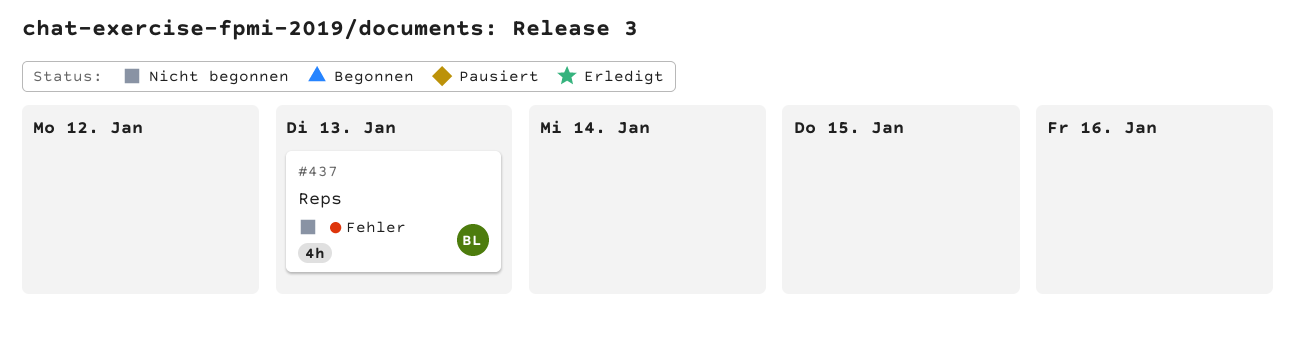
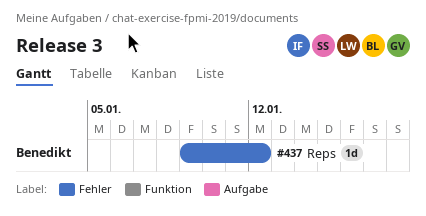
#437, estimate: 4h -> 1d
#437, due: Jan 13 -> Jan 12

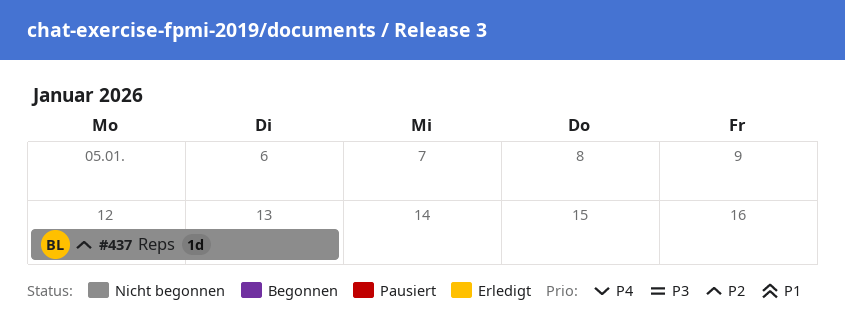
#437, start: Jan 9 -> Jan 12
#437, due: Jan 12 -> Jan 13

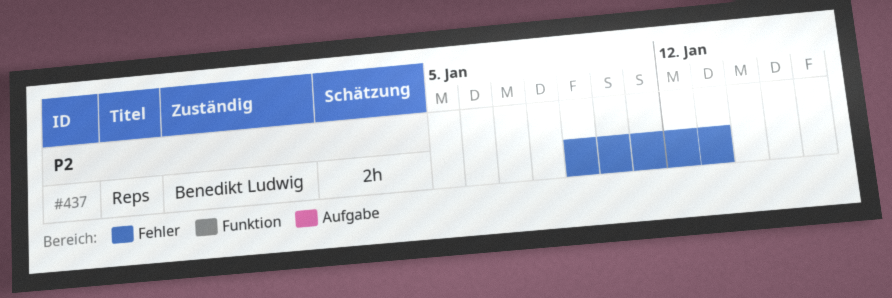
#437, estimate: 1d -> 2h
#437, start: Jan 12 -> Jan 9

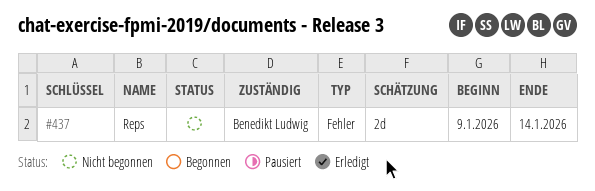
#437, estimate: 2h -> 2d
#437, due: Jan 13 -> Jan 14

